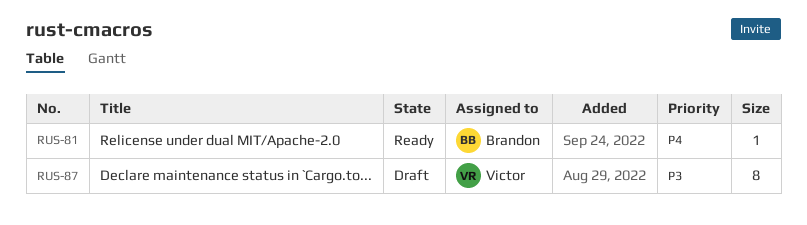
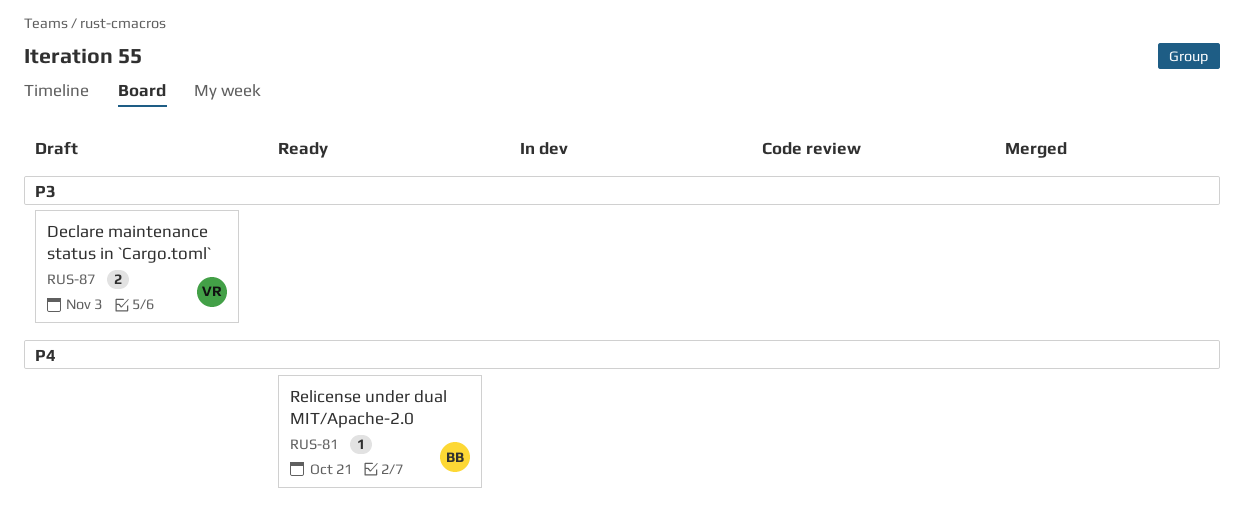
RUS-87, estimate: 8 -> 2

